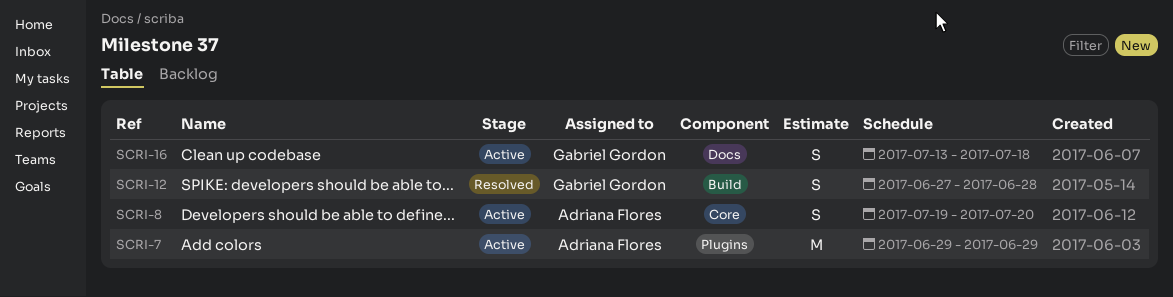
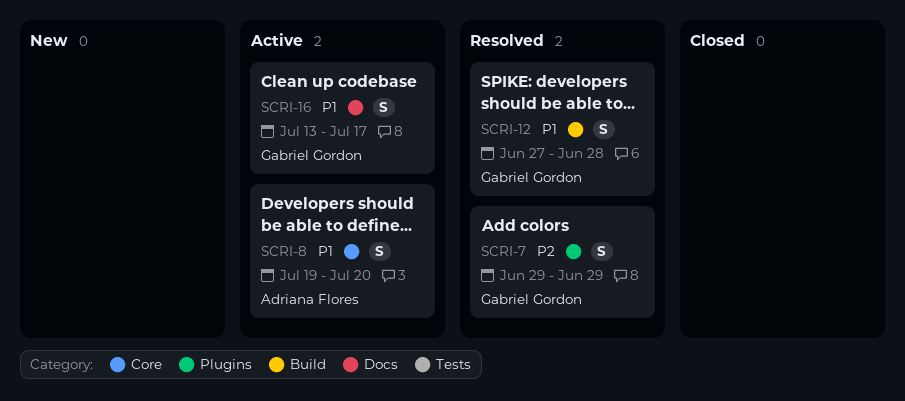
SCRI-7, status: Active -> Resolved
SCRI-7, owner: Adriana Flores -> Gabriel Gordon
SCRI-7, estimate: M -> S
SCRI-16, due: Jul 18 -> Jul 17

